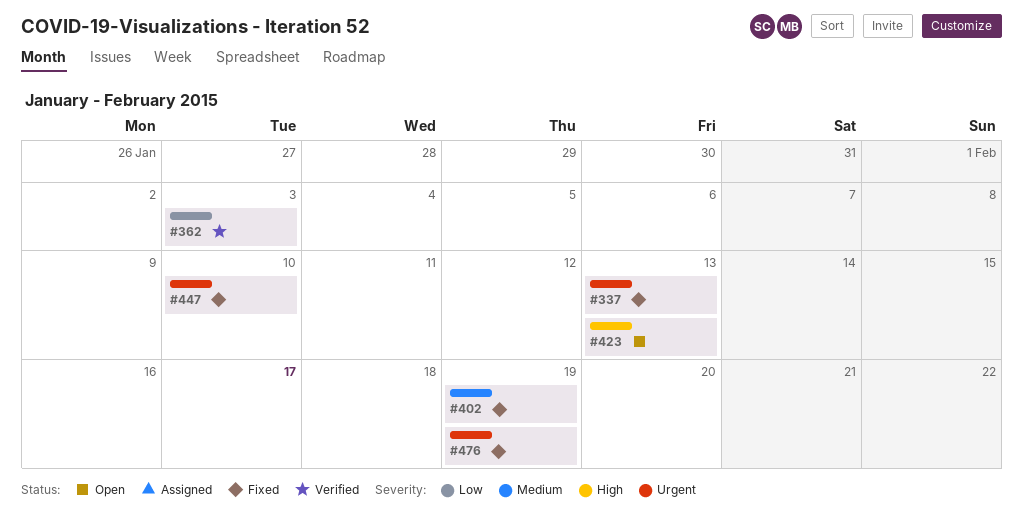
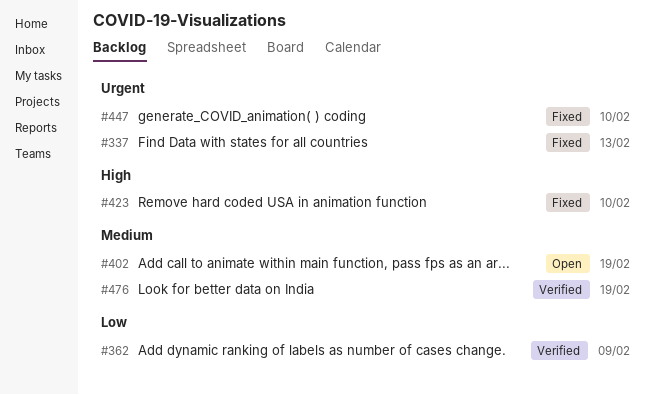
#362, due: Feb 3 -> Feb 9
#402, status: Fixed -> Open
#423, status: Open -> Fixed
#423, due: Feb 13 -> Feb 10
#476, status: Fixed -> Verified
#476, priority: Urgent -> Medium

